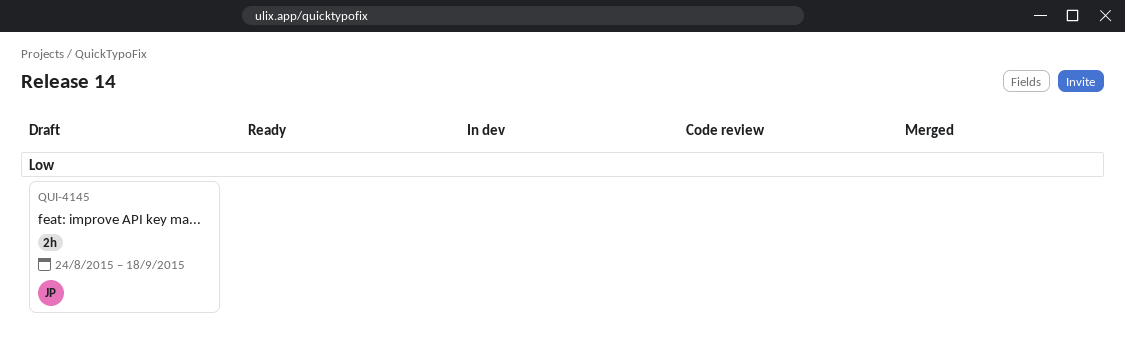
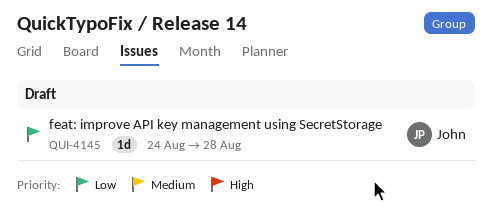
QUI-4145, estimate: 2h -> 1d
QUI-4145, due: Sep 18 -> Aug 28

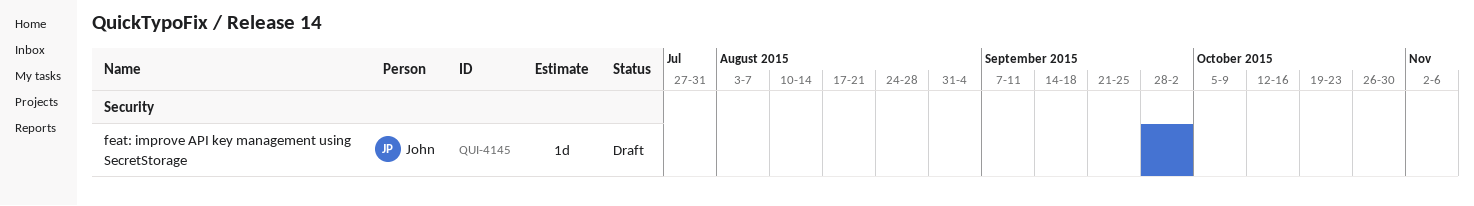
QUI-4145, start: Aug 24 -> Sep 28
QUI-4145, due: Aug 28 -> Oct 2

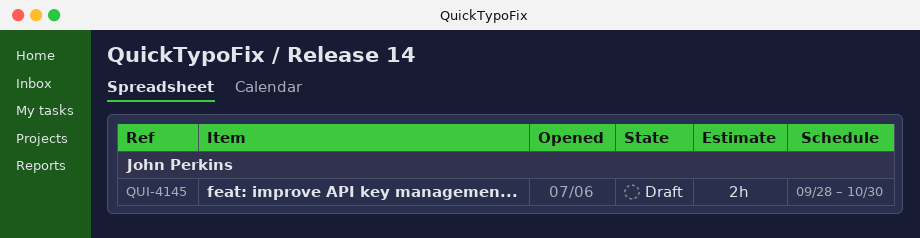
QUI-4145, estimate: 1d -> 2h
QUI-4145, due: Oct 2 -> Oct 30

